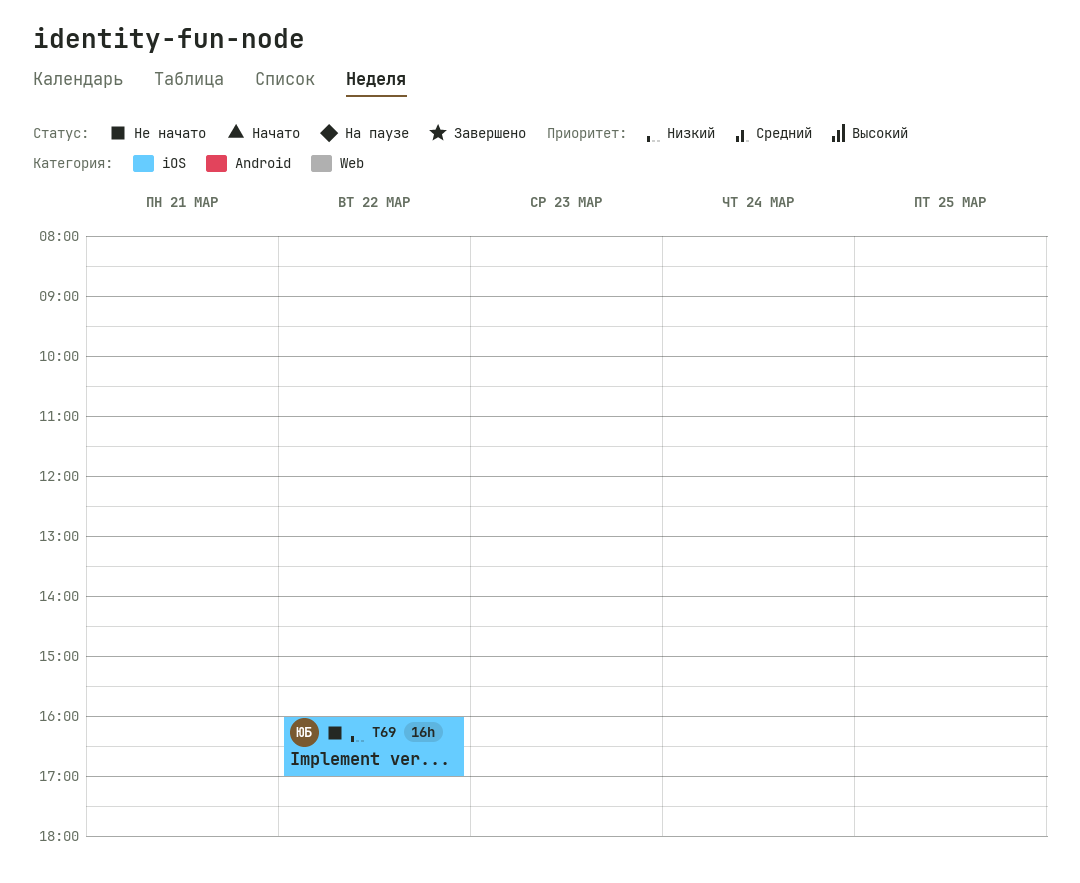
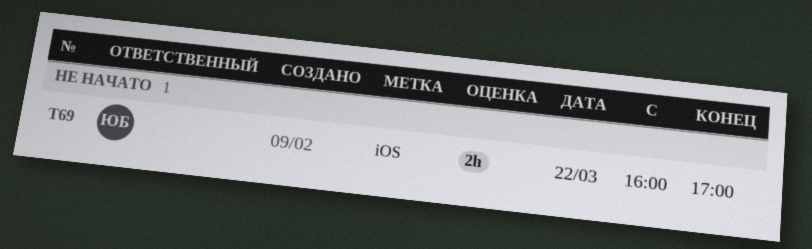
T69, estimate: 16h -> 2h

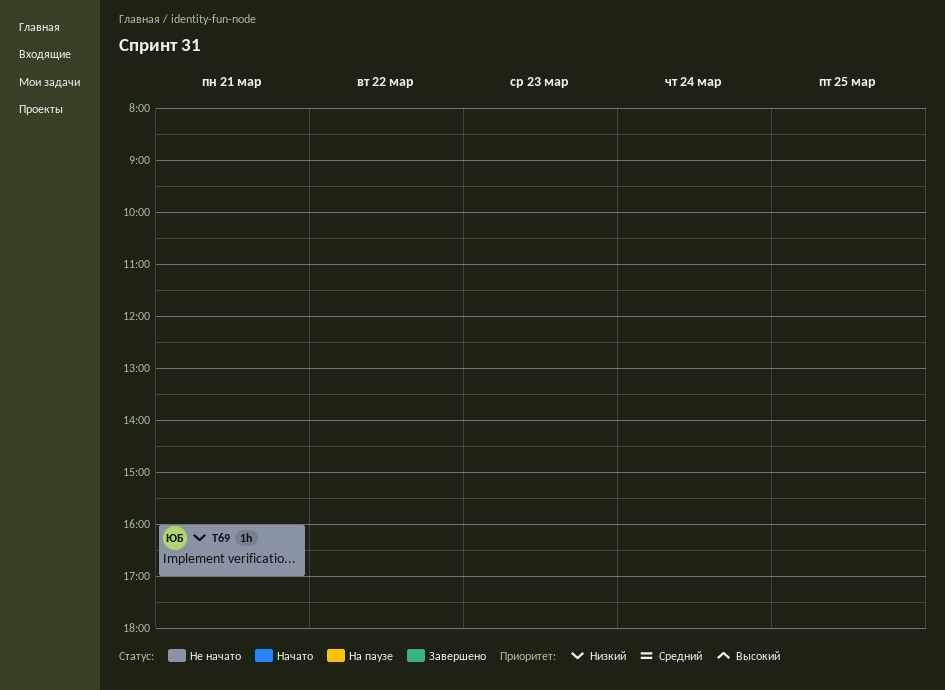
T69, estimate: 2h -> 1h
T69, day: Mar 22 -> Mar 21

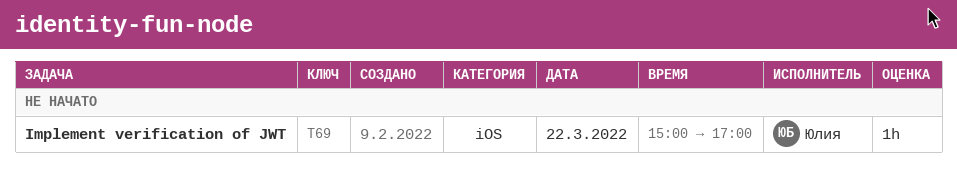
T69, day: Mar 21 -> Mar 22
T69, begins: 16:00 -> 15:00

